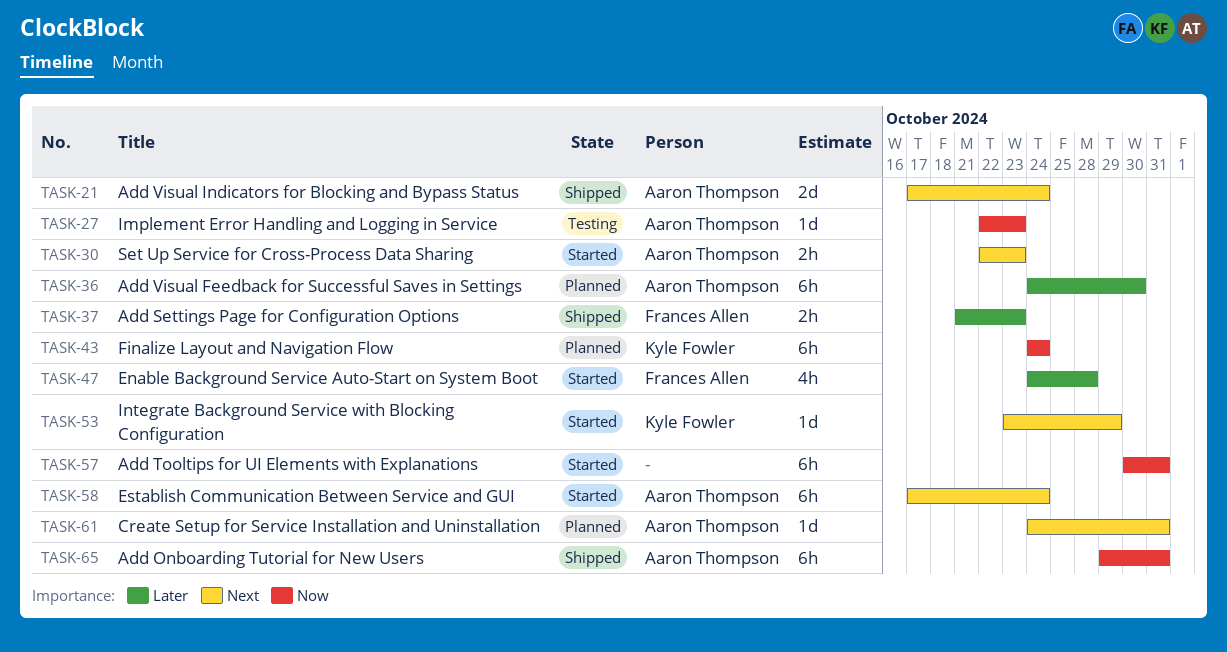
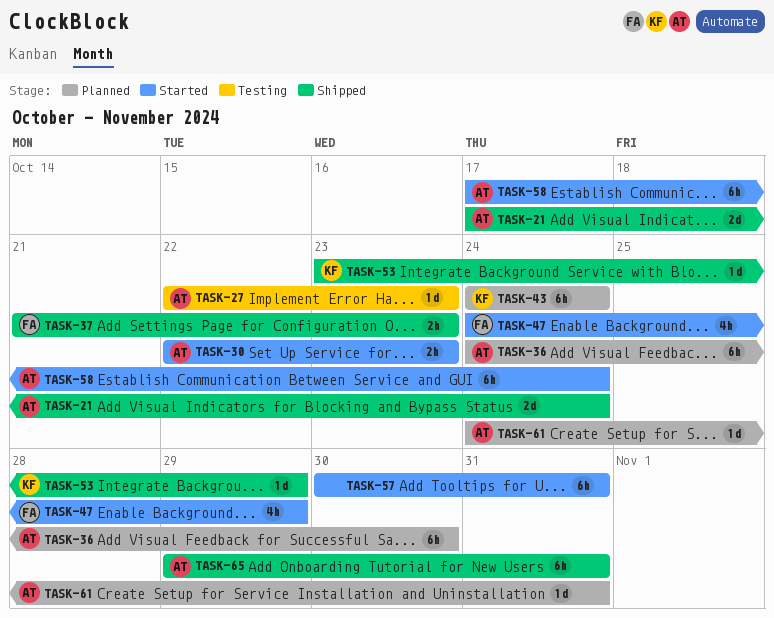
TASK-47, due: Oct 28 -> Oct 29
TASK-53, status: Started -> Shipped

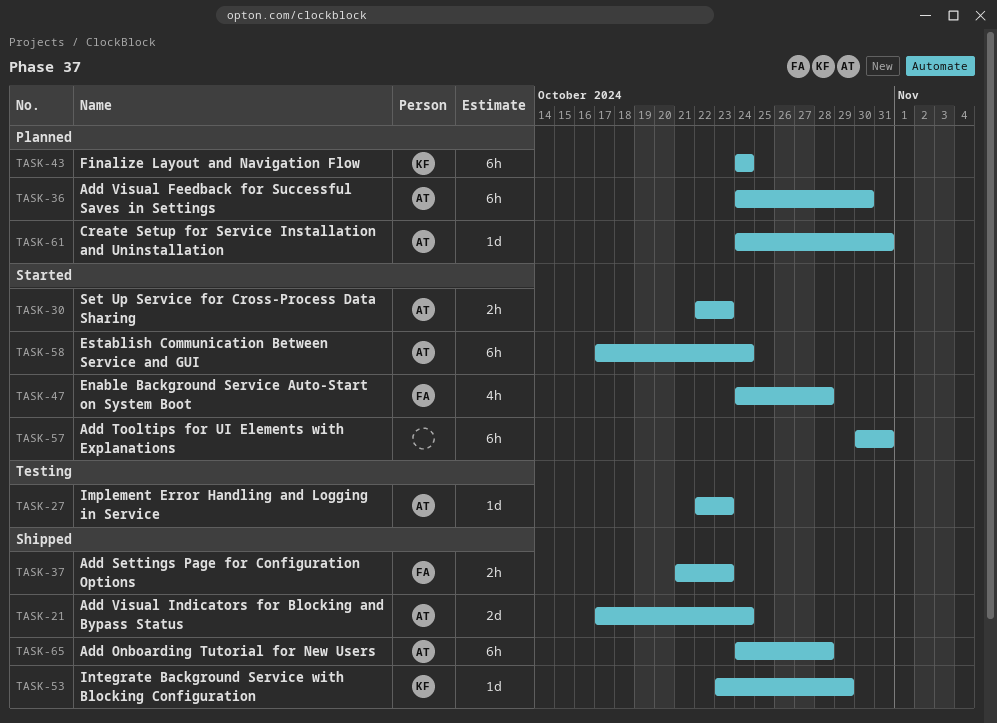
TASK-47, due: Oct 29 -> Oct 28
TASK-65, start: Oct 29 -> Oct 24
TASK-65, due: Oct 31 -> Oct 28

